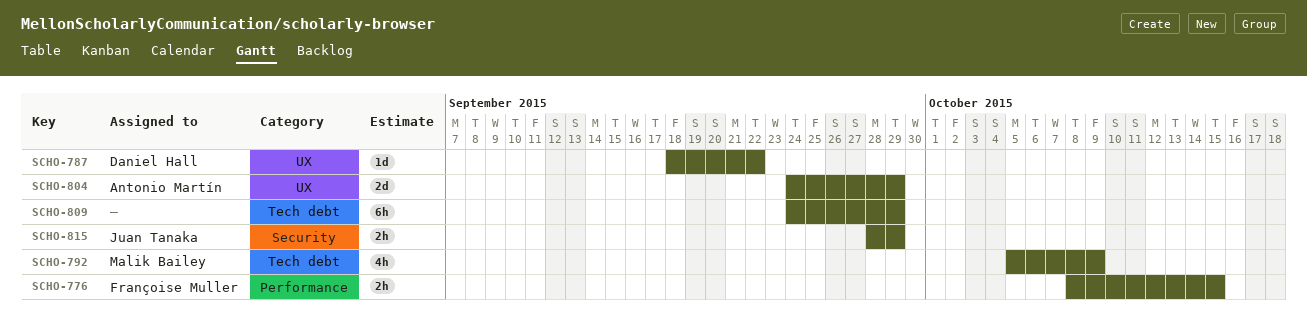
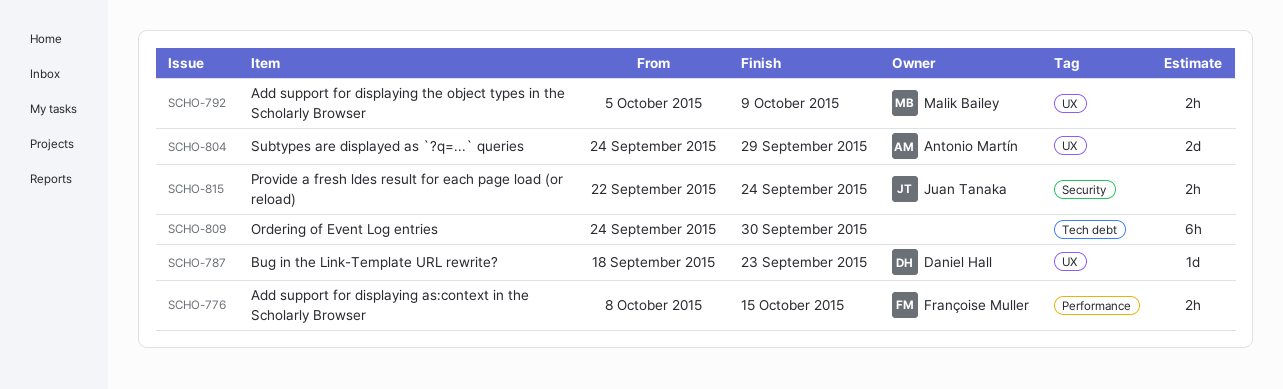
SCHO-787, due: Sep 22 -> Sep 23
SCHO-792, label: Tech debt -> UX
SCHO-792, estimate: 4h -> 2h
SCHO-809, due: Sep 29 -> Sep 30
SCHO-815, start: Sep 28 -> Sep 22
SCHO-815, due: Sep 29 -> Sep 24

